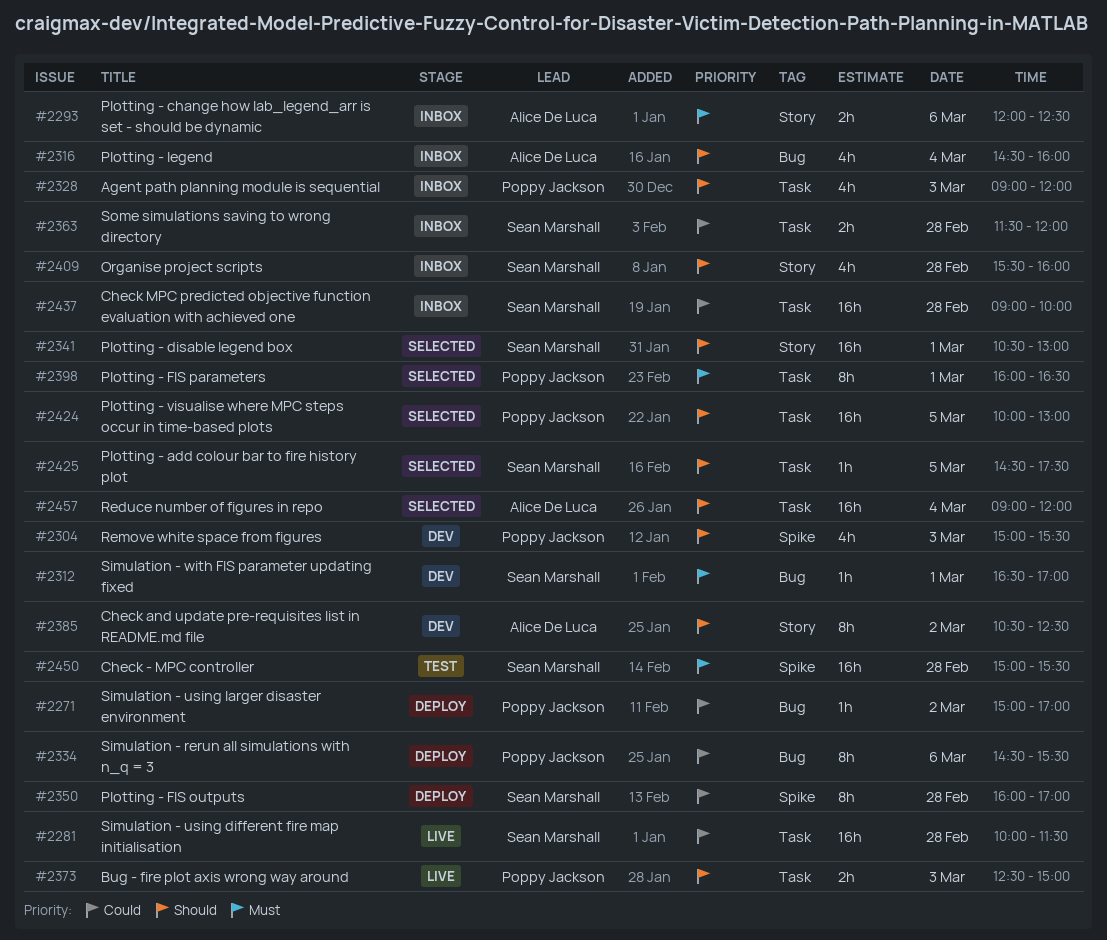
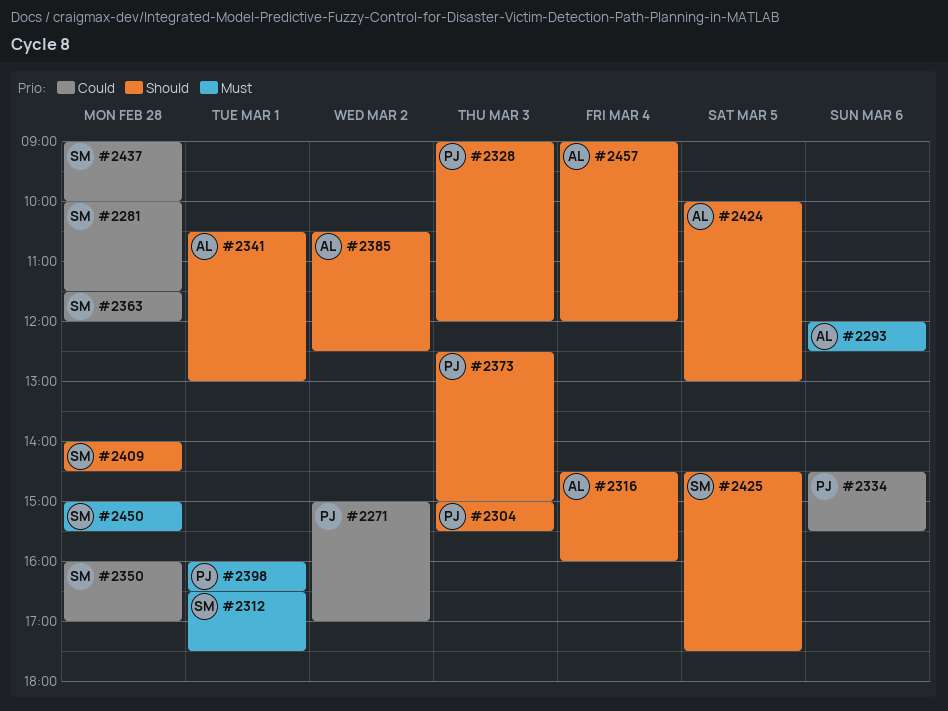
#2312, ends: 17:00 -> 17:30
#2341, owner: Sean Marshall -> Alice De Luca
#2409, begins: 15:30 -> 14:00
#2409, ends: 16:00 -> 14:30
#2424, owner: Poppy Jackson -> Alice De Luca

